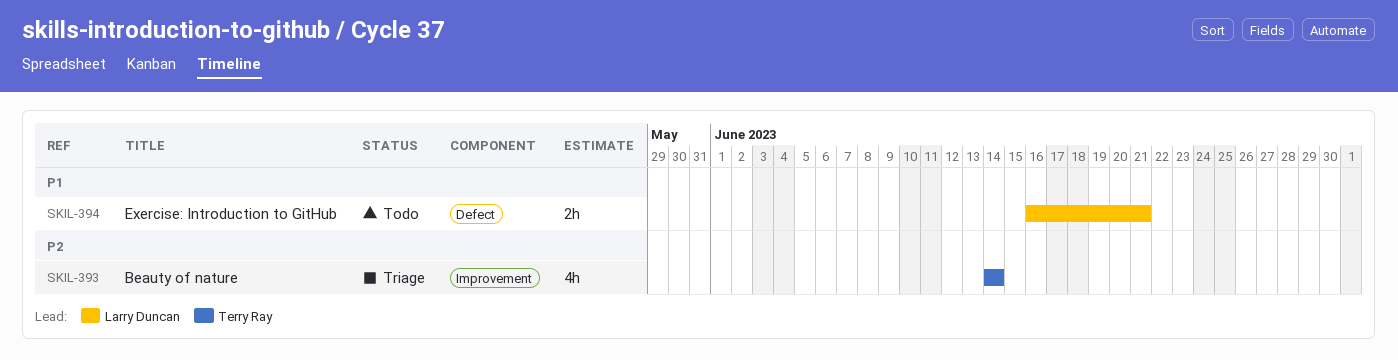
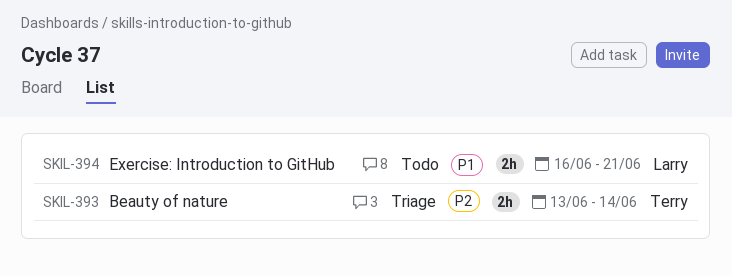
SKIL-393, estimate: 4h -> 2h
SKIL-393, start: Jun 14 -> Jun 13

